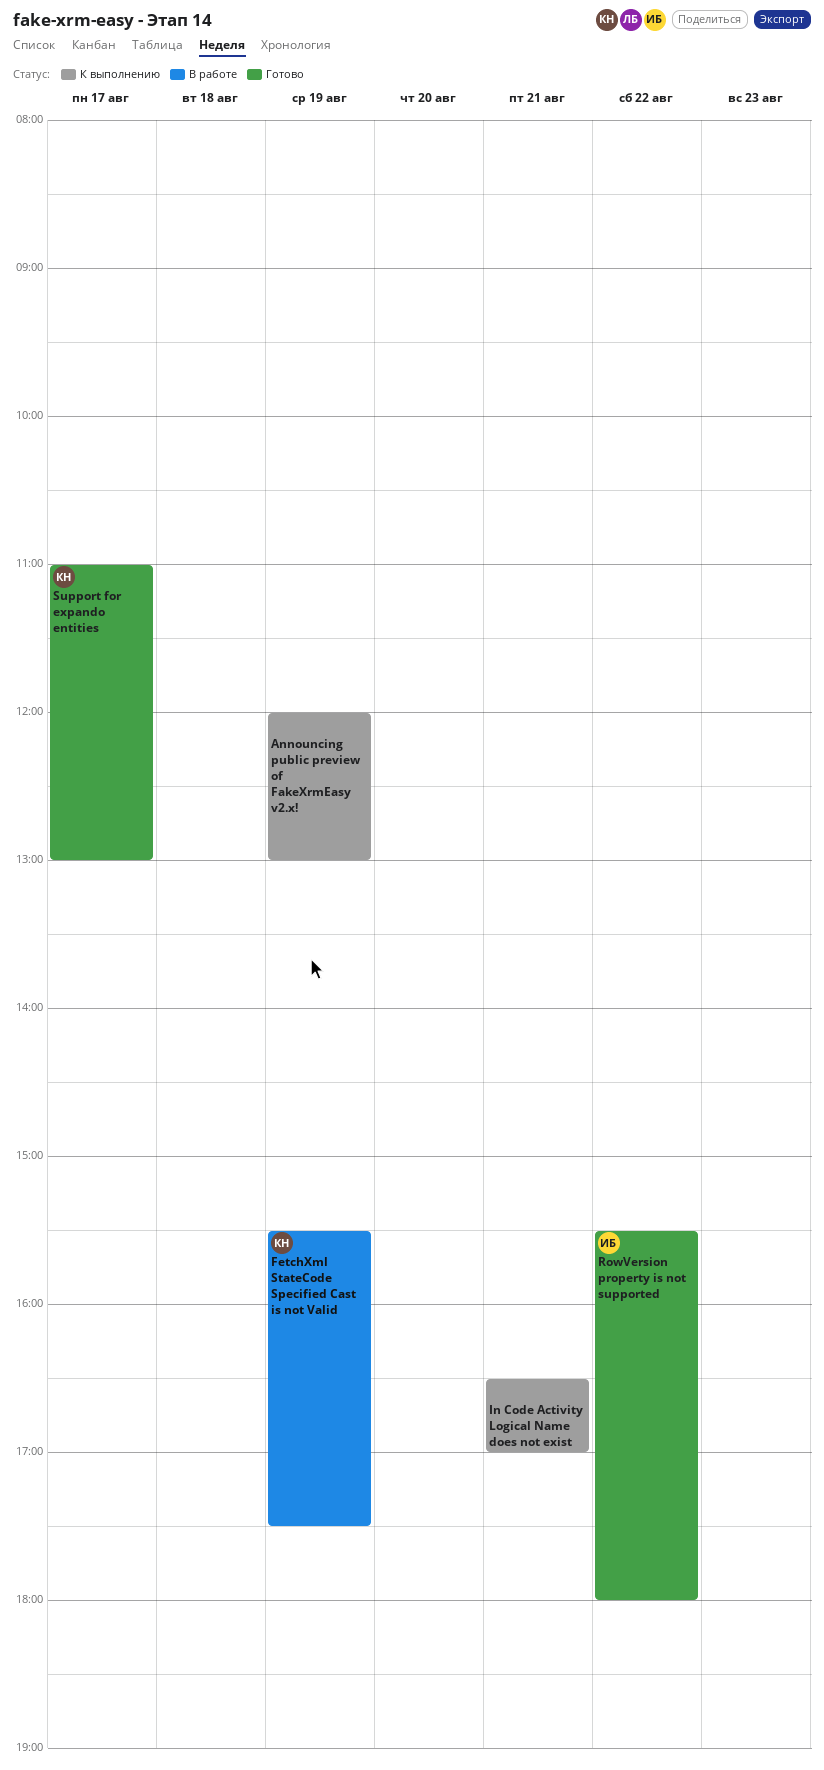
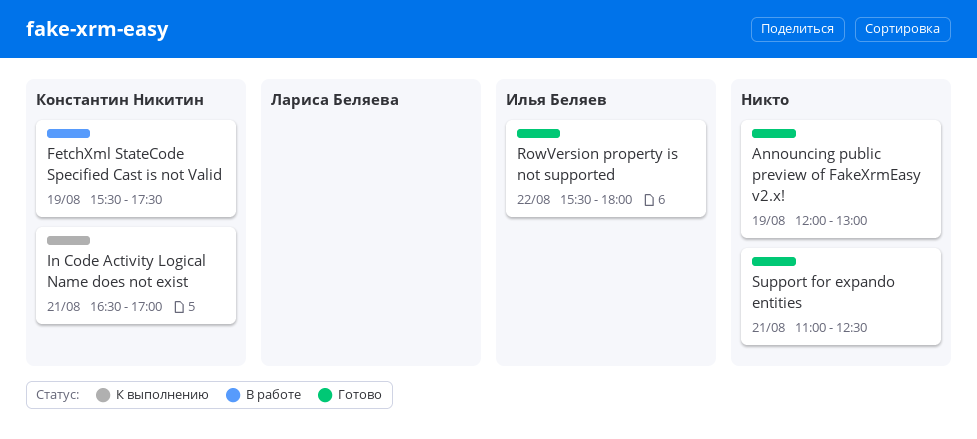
Announcing public preview of FakeXrmEasy v2.x!, status: К выполнению -> Готово
In Code Activity Logical Name does not exist, owner: none -> Константин Никитин
Support for expando entities, owner: Константин Никитин -> none
Support for expando entities, day: Aug 17 -> Aug 21
Support for expando entities, ends: 13:00 -> 12:30

